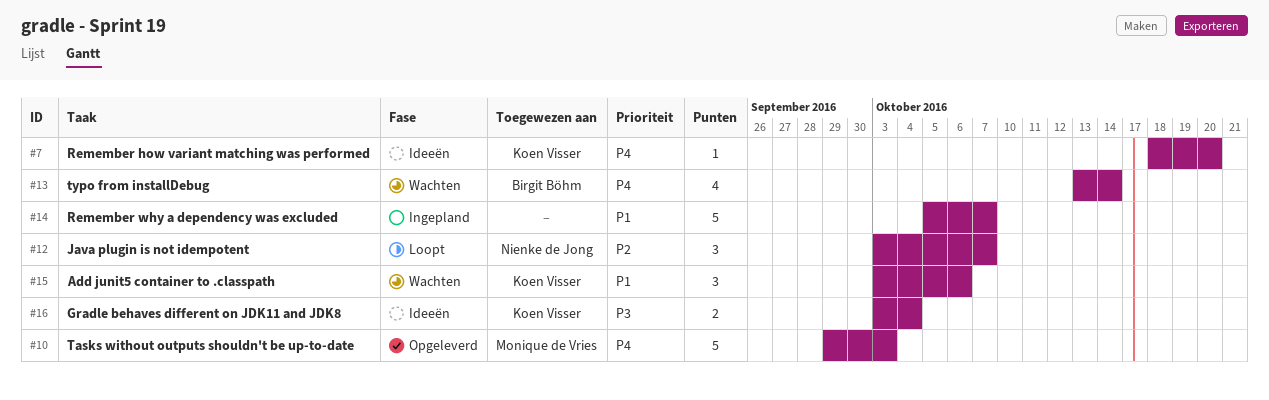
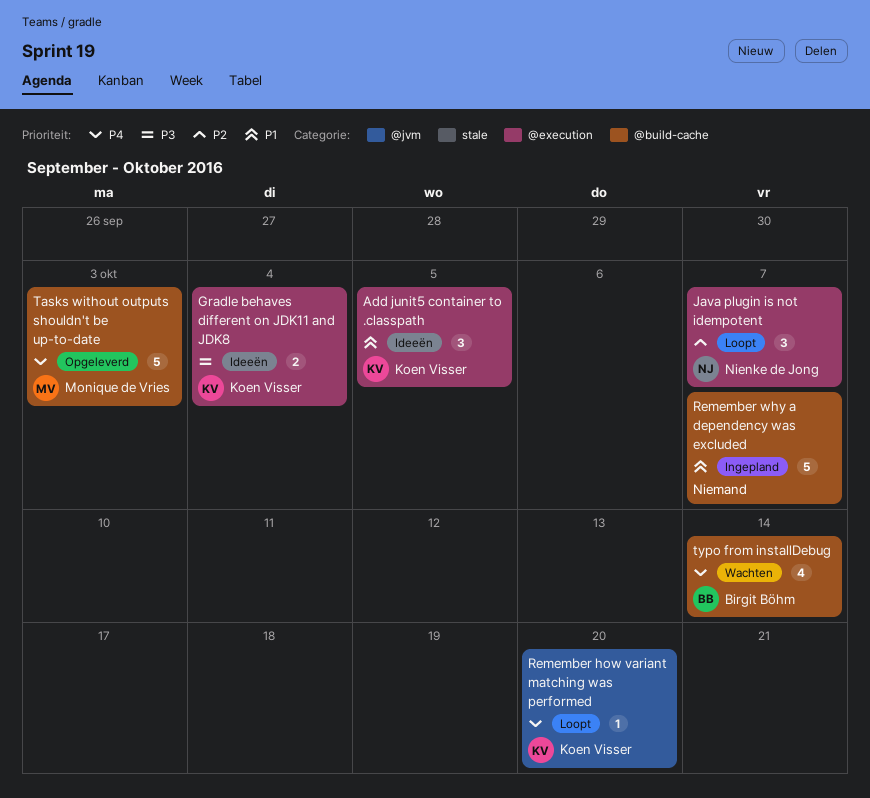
Add junit5 container to .classpath, status: Wachten -> Ideeën
Add junit5 container to .classpath, due: Oct 6 -> Oct 5
Remember how variant matching was performed, status: Ideeën -> Loopt

